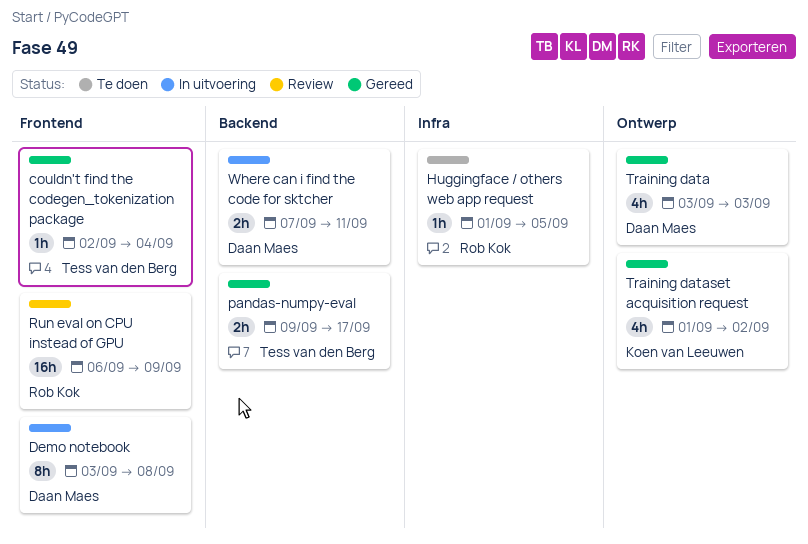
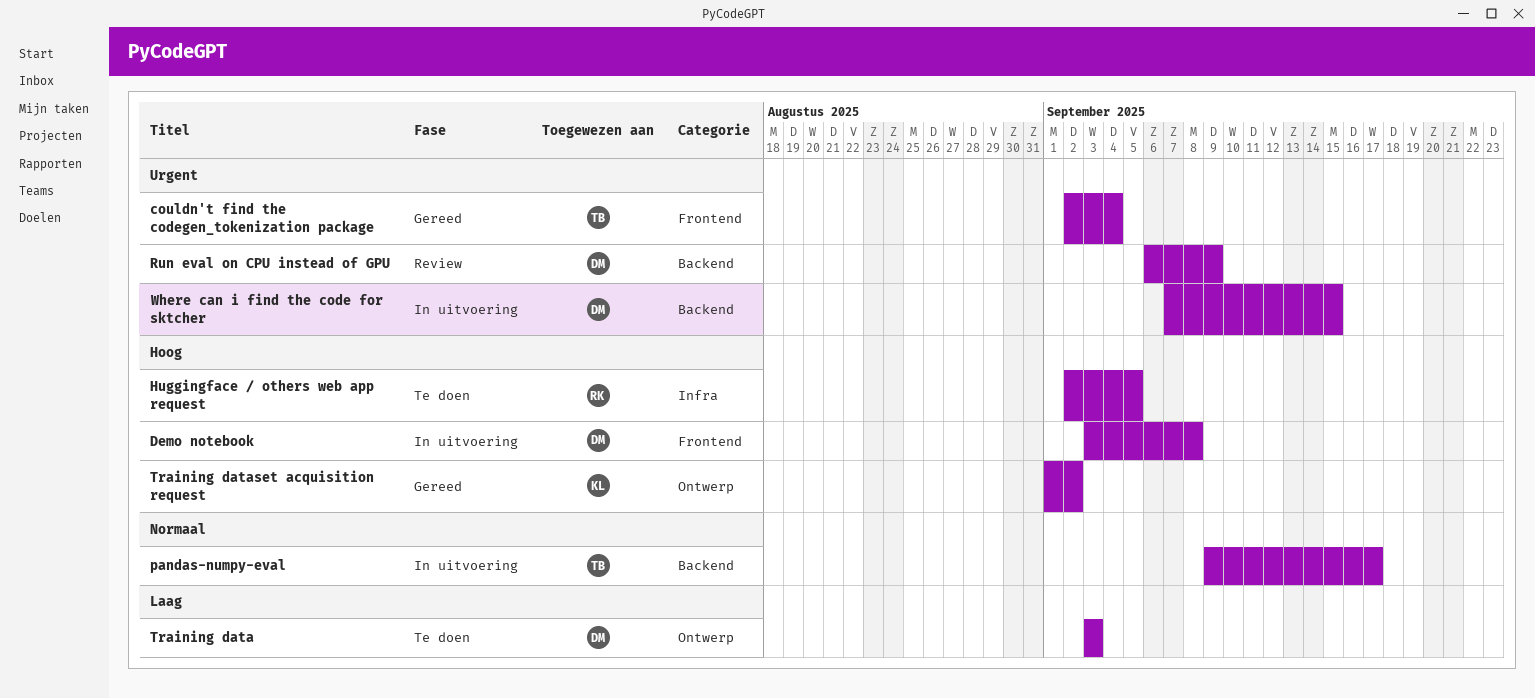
Huggingface / others web app request, start: Sep 1 -> Sep 2
pandas-numpy-eval, status: Gereed -> In uitvoering
Run eval on CPU instead of GPU, owner: Rob Kok -> Daan Maes
Run eval on CPU instead of GPU, label: Frontend -> Backend
Training data, status: Gereed -> Te doen
Where can i find the code for sktcher, due: Sep 11 -> Sep 15

